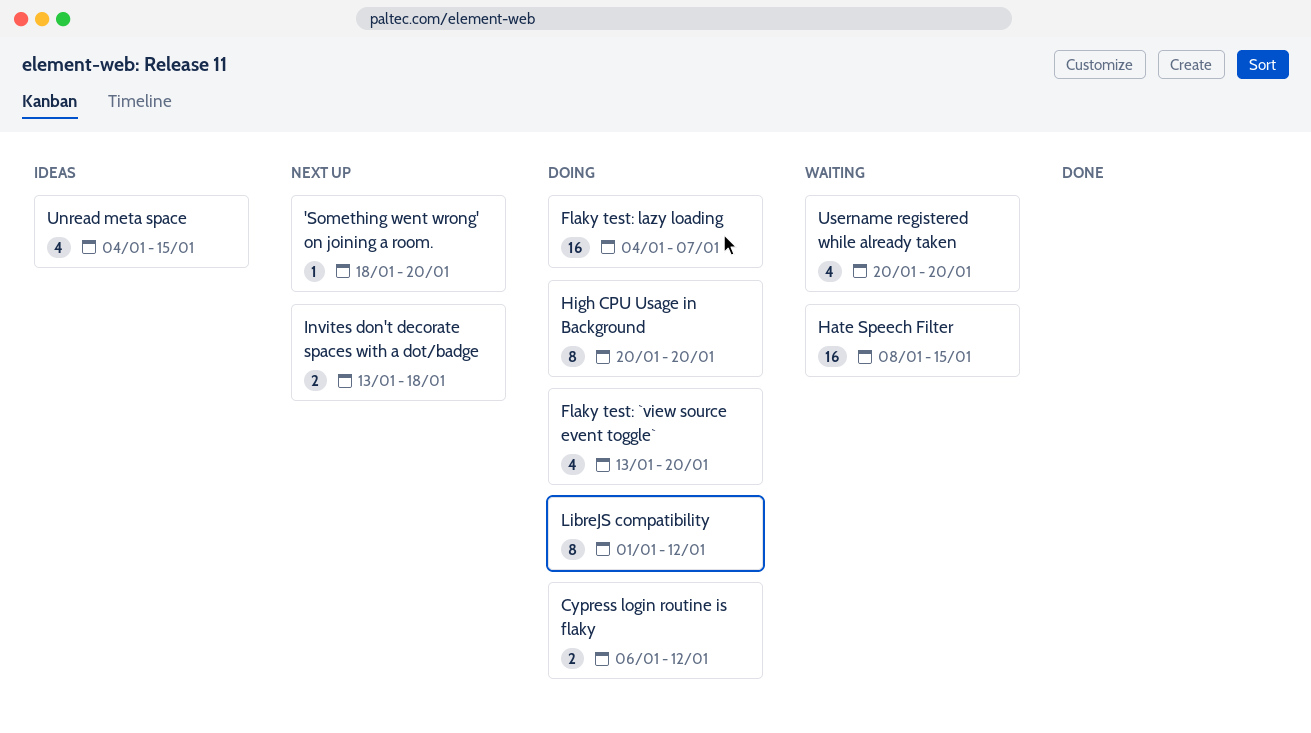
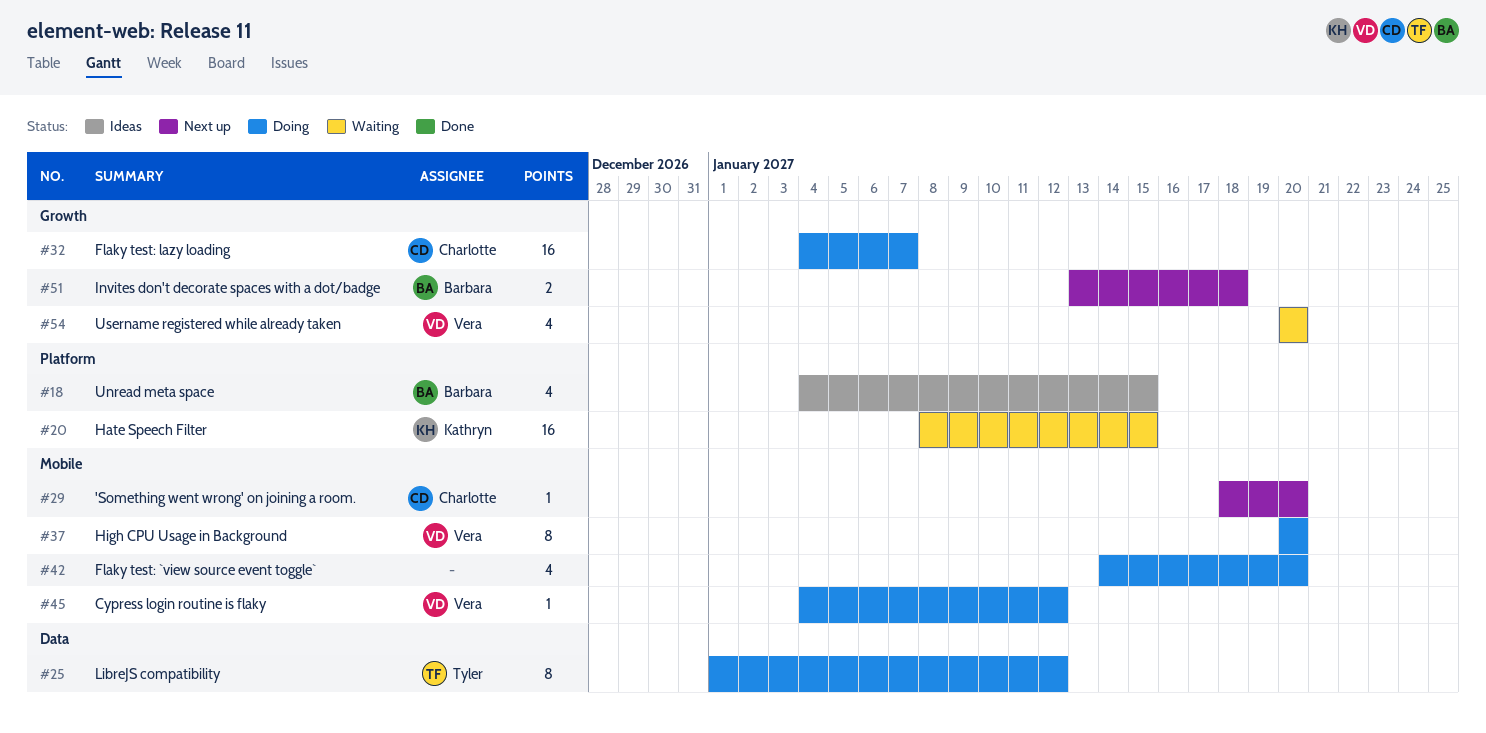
Cypress login routine is flaky, estimate: 2 -> 1
Cypress login routine is flaky, start: Jan 6 -> Jan 4
Flaky test: `view source event toggle`, start: Jan 13 -> Jan 14

